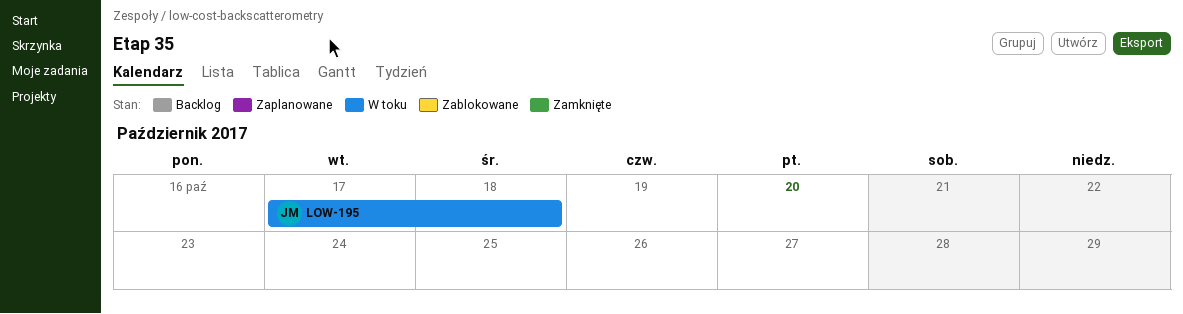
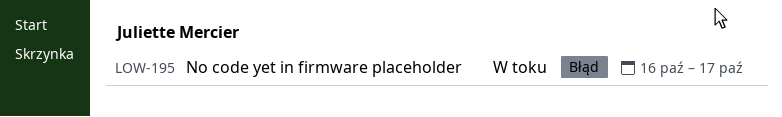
LOW-195, start: Oct 17 -> Oct 16
LOW-195, due: Oct 18 -> Oct 17

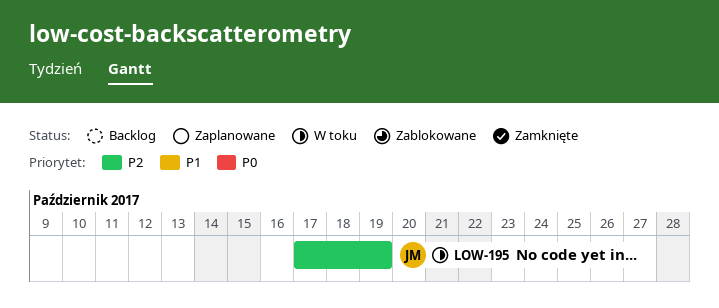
LOW-195, start: Oct 16 -> Oct 17
LOW-195, due: Oct 17 -> Oct 19

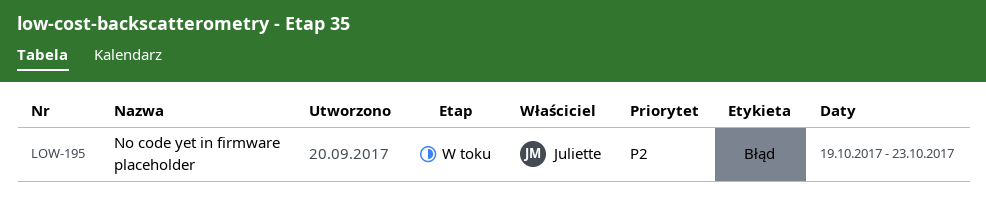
LOW-195, start: Oct 17 -> Oct 19
LOW-195, due: Oct 19 -> Oct 23

